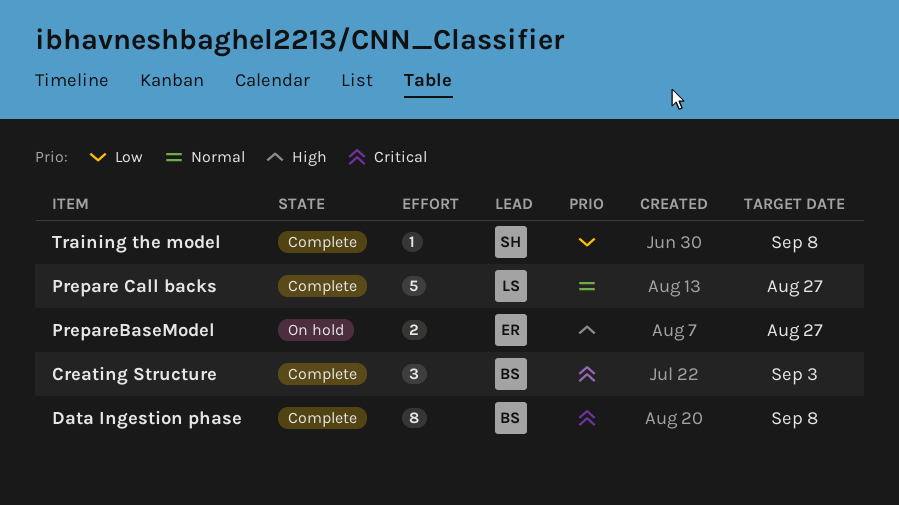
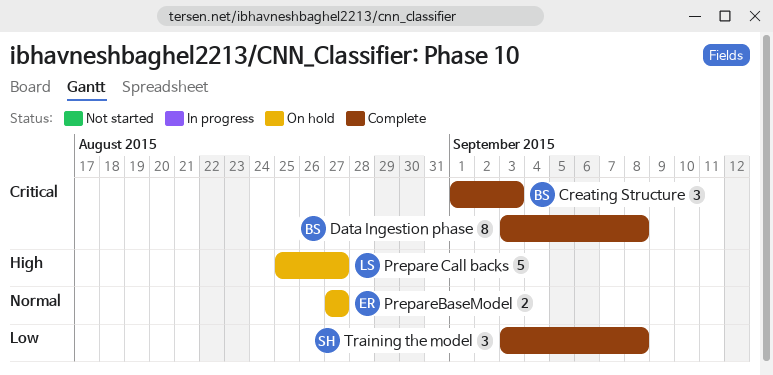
Prepare Call backs, status: Complete -> On hold
Prepare Call backs, priority: Normal -> High
PrepareBaseModel, priority: High -> Normal
Training the model, estimate: 1 -> 3

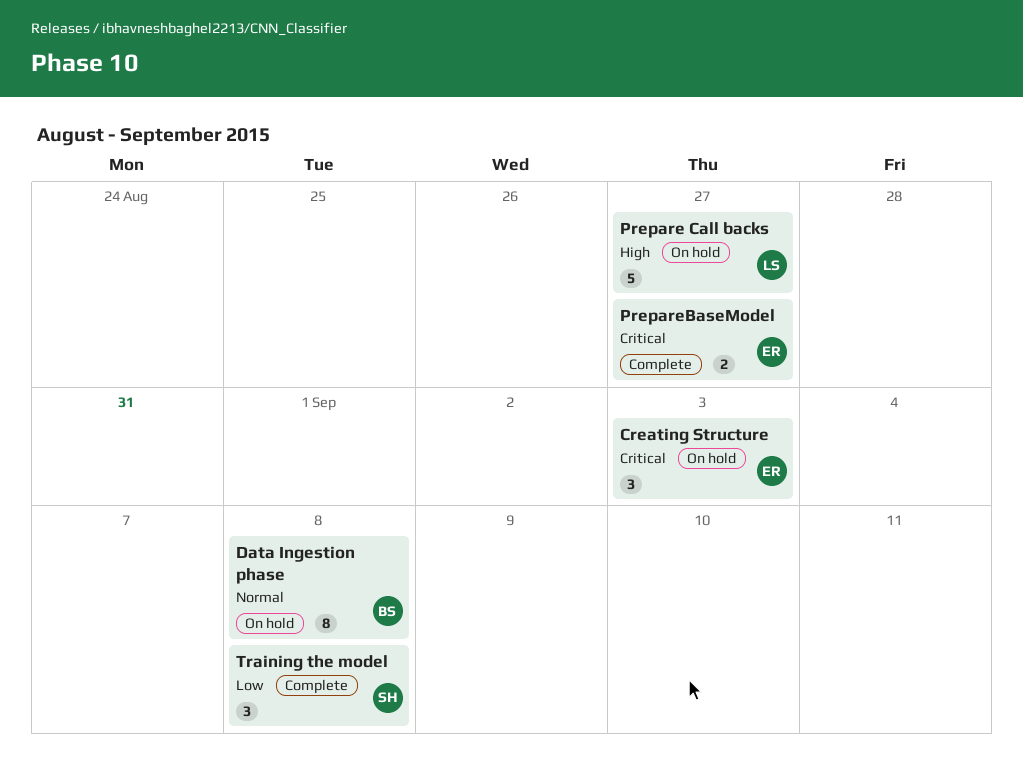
Creating Structure, status: Complete -> On hold
Creating Structure, owner: BS -> ER
Data Ingestion phase, status: Complete -> On hold
Data Ingestion phase, priority: Critical -> Normal
PrepareBaseModel, status: On hold -> Complete
PrepareBaseModel, priority: Normal -> Critical

